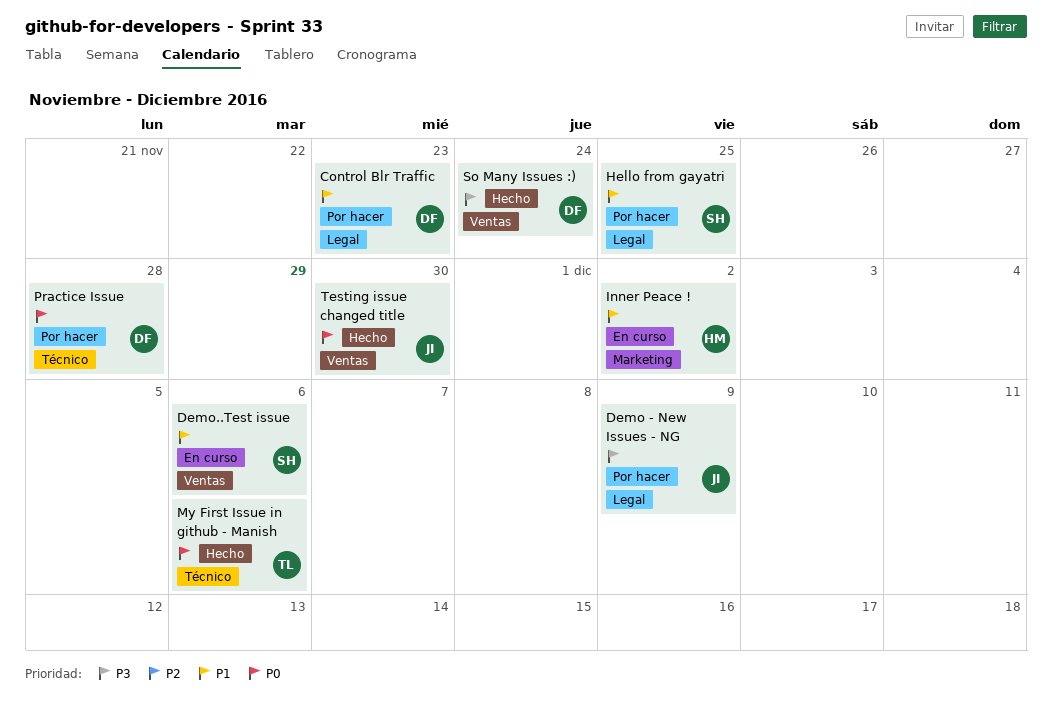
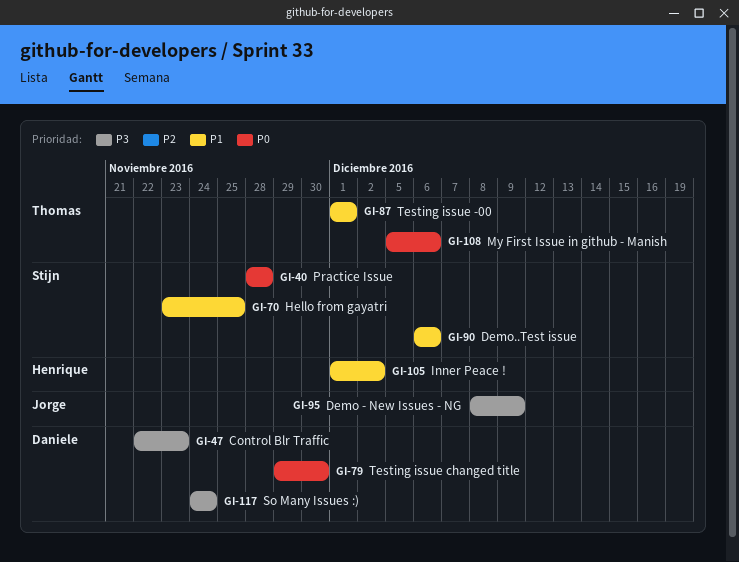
Control Blr Traffic, priority: P1 -> P3
Practice Issue, owner: Daniele -> Stijn
Testing issue -00: none -> present
Testing issue changed title, owner: Jorge -> Daniele

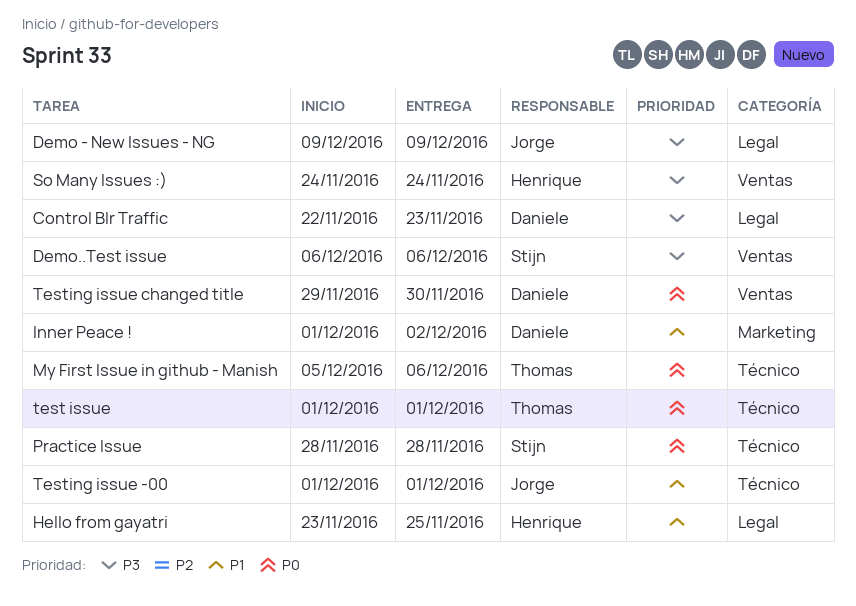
Demo - New Issues - NG, start: Dec 8 -> Dec 9
Demo..Test issue, priority: P1 -> P3
Hello from gayatri, owner: Stijn -> Henrique
Inner Peace !, owner: Henrique -> Daniele
So Many Issues :), owner: Daniele -> Henrique
test issue: none -> present
Testing issue -00, owner: Thomas -> Jorge

